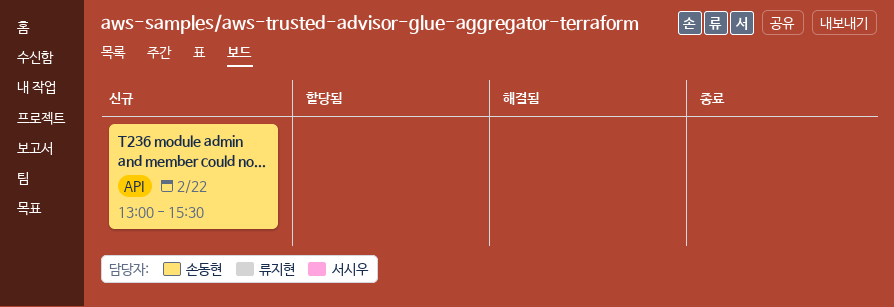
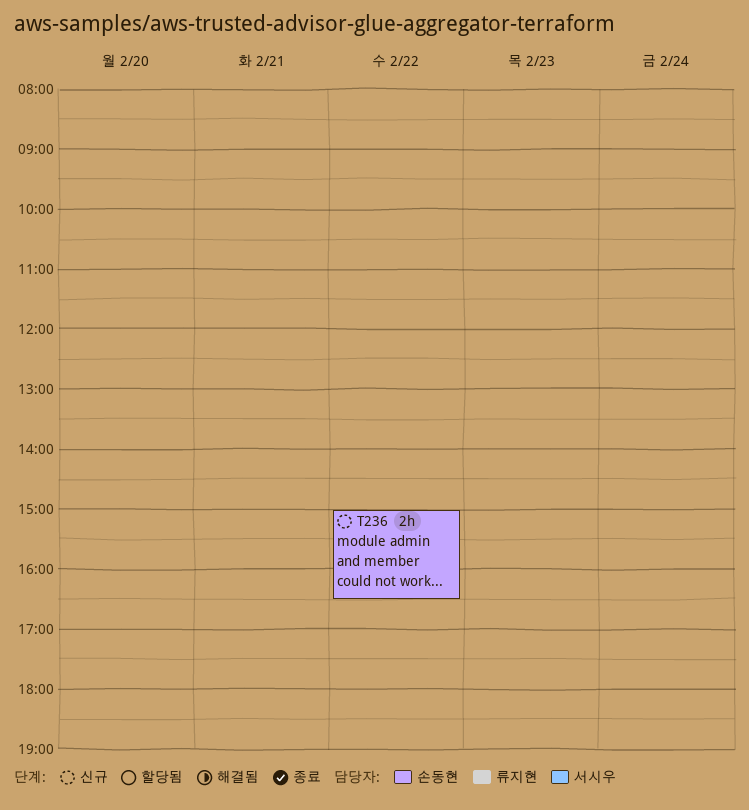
T236, begins: 13:00 -> 15:00
T236, ends: 15:30 -> 16:30

